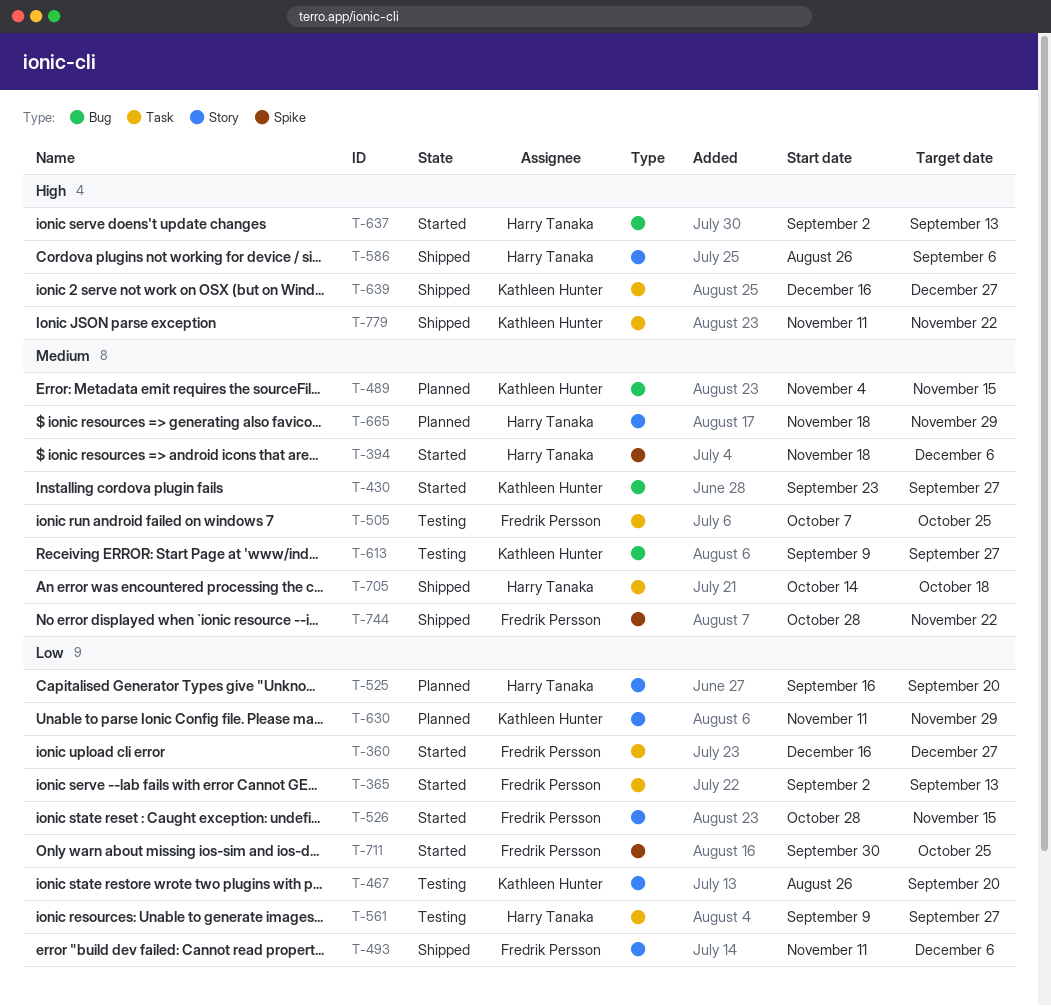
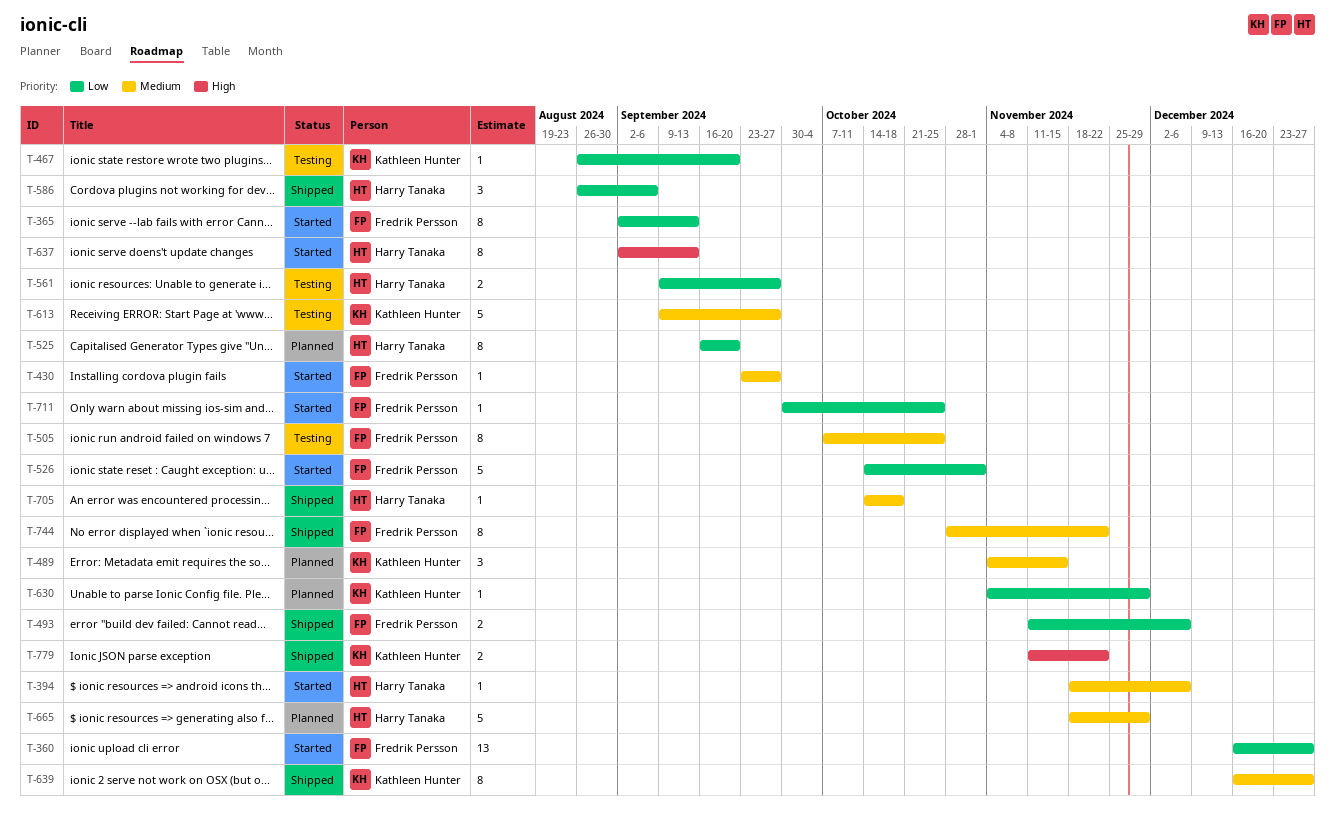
T-430, owner: Kathleen Hunter -> Fredrik Persson
T-526, start: Oct 28 -> Oct 14
T-526, due: Nov 15 -> Nov 1
T-586, priority: High -> Low
T-630, start: Nov 11 -> Nov 4
T-639, priority: High -> Medium

